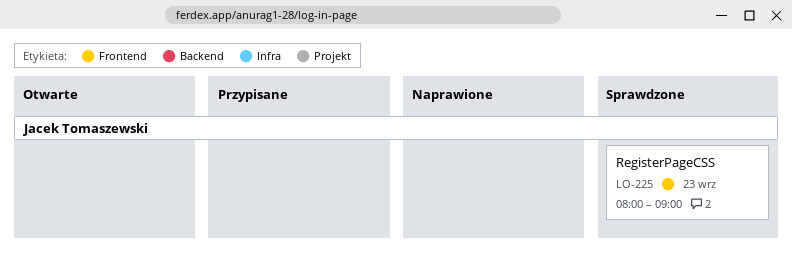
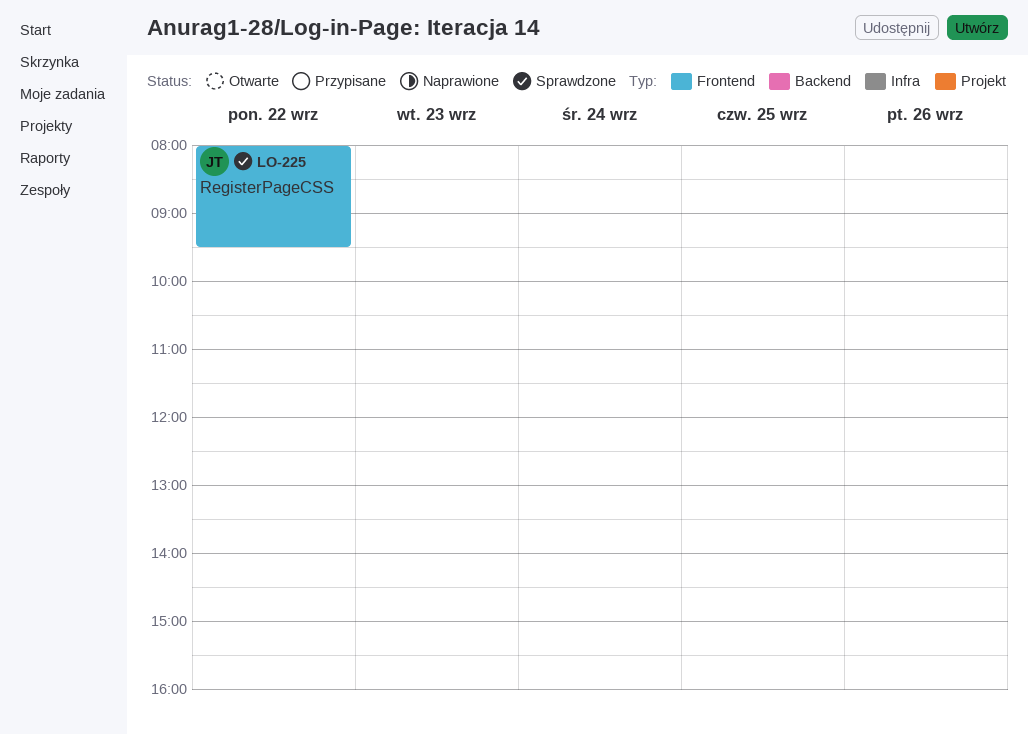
LO-225, day: Sep 23 -> Sep 22
LO-225, ends: 09:00 -> 09:30

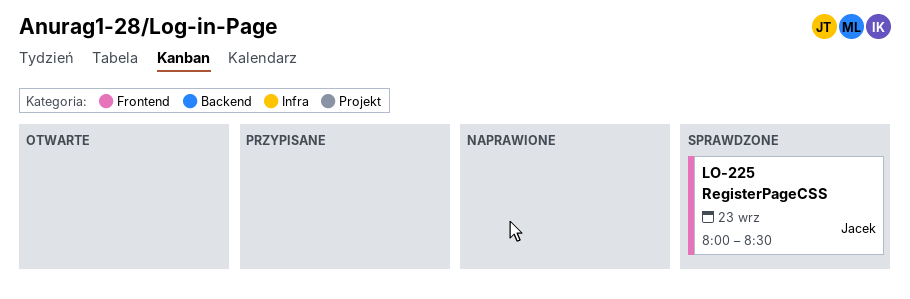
LO-225, day: Sep 22 -> Sep 23
LO-225, ends: 09:30 -> 08:30

